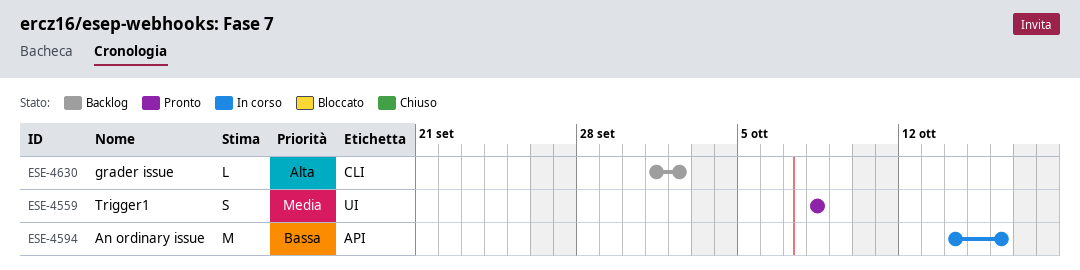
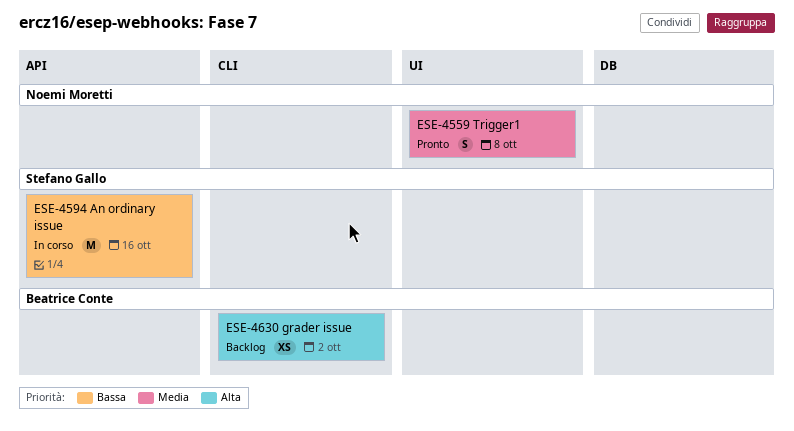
ESE-4630, estimate: L -> XS

